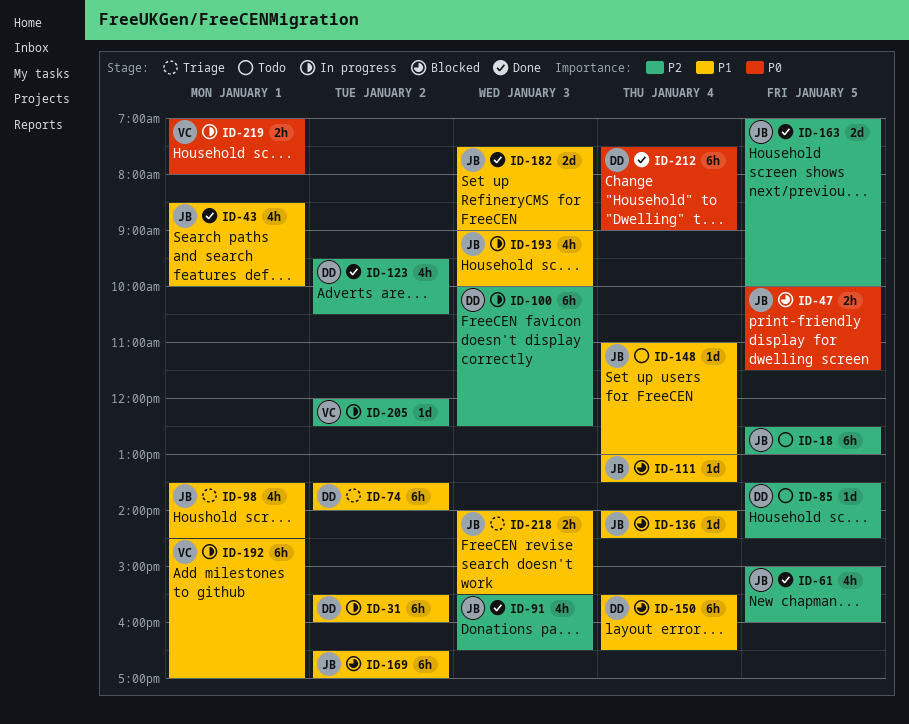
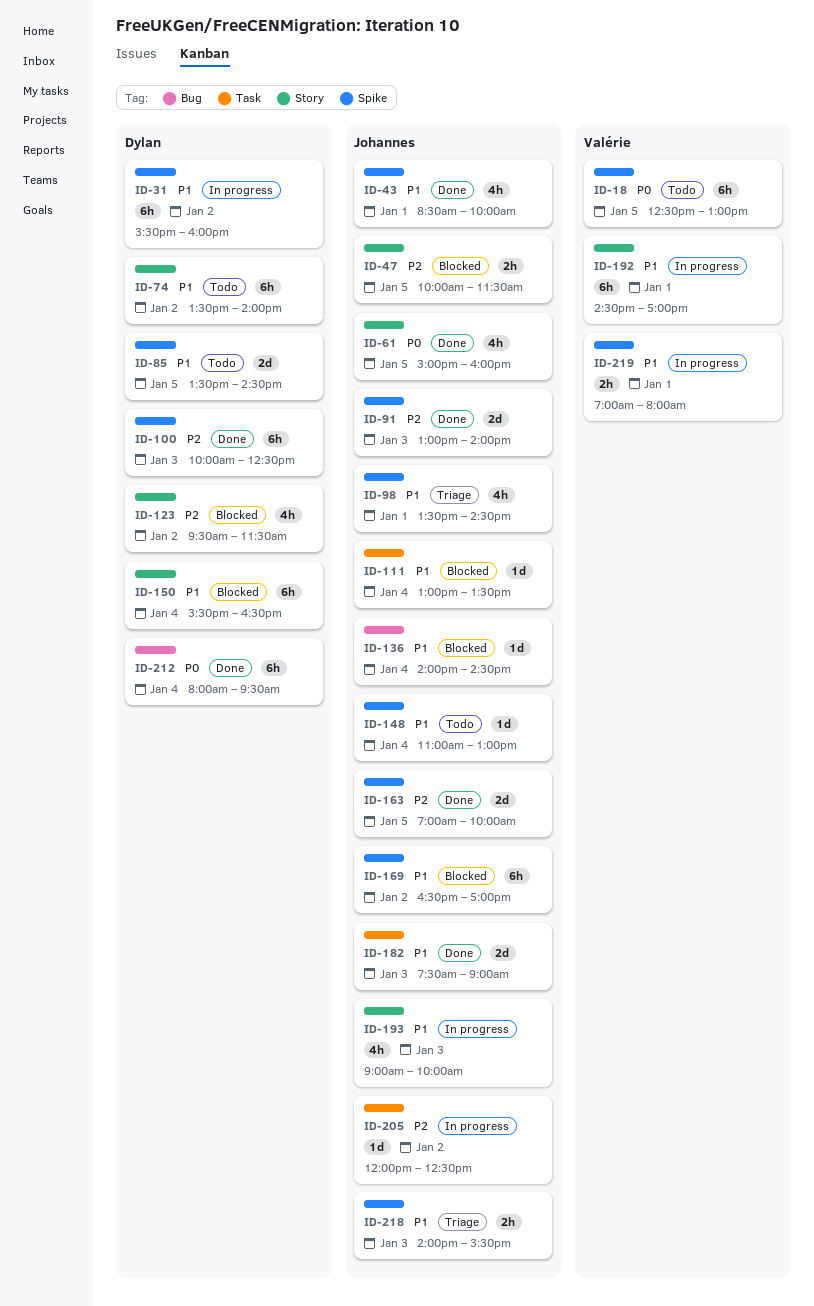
ID-18, owner: Johannes -> Valérie
ID-18, priority: P2 -> P0
ID-47, priority: P0 -> P2
ID-61, priority: P2 -> P0
ID-74, status: Triage -> Todo
ID-85, priority: P2 -> P1
ID-85, estimate: 1d -> 2d
ID-91, estimate: 4h -> 2d
ID-91, begins: 15:30 -> 13:00
ID-91, ends: 16:30 -> 14:00
ID-100, status: In progress -> Done
ID-123, status: Done -> Blocked
ID-123, ends: 10:30 -> 11:30
ID-205, owner: Valérie -> Johannes
ID-212, begins: 07:30 -> 08:00
ID-212, ends: 09:00 -> 09:30
ID-219, priority: P0 -> P1

